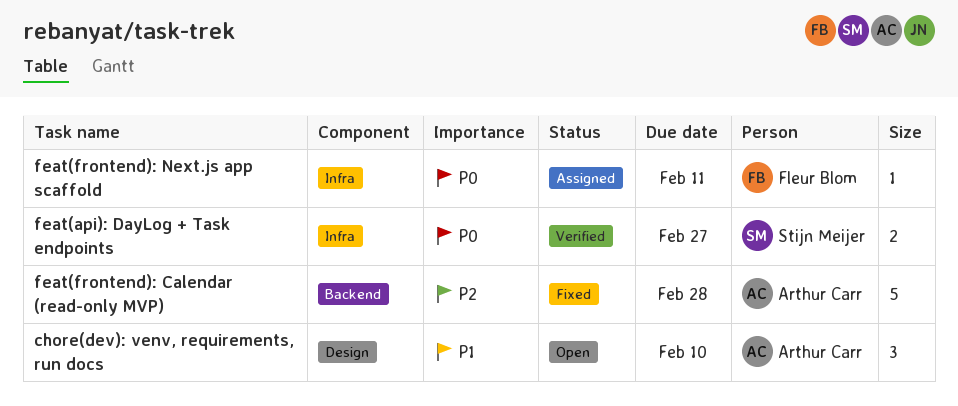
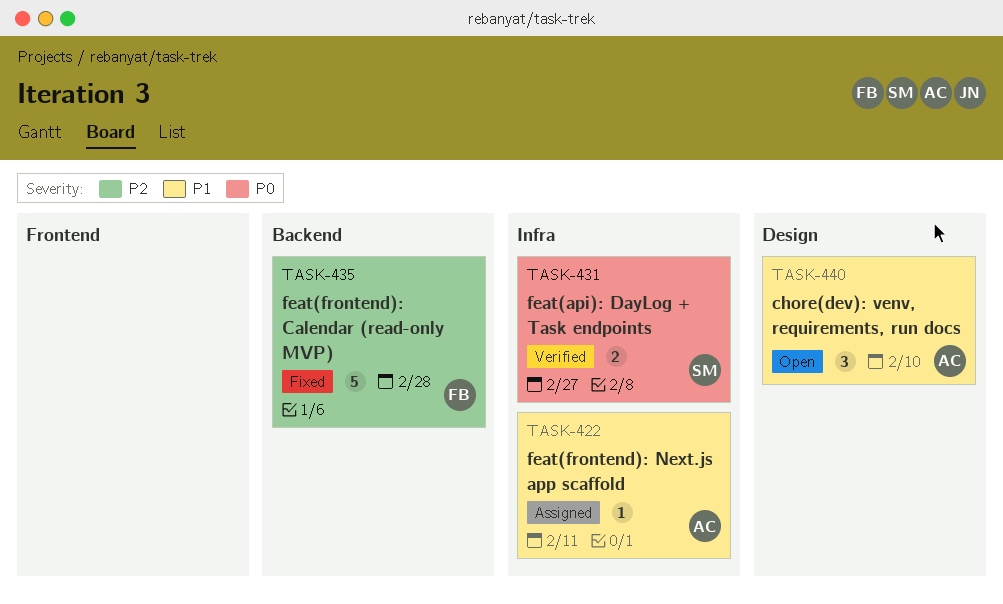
feat(frontend): Calendar (read-only MVP), owner: Arthur Carr -> Fleur Blom
feat(frontend): Next.js app scaffold, owner: Fleur Blom -> Arthur Carr
feat(frontend): Next.js app scaffold, priority: P0 -> P1

